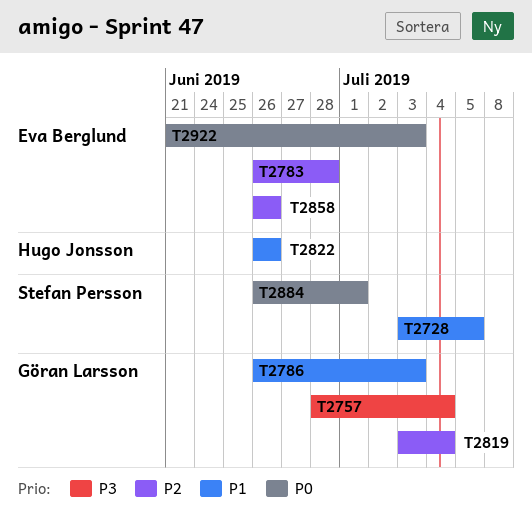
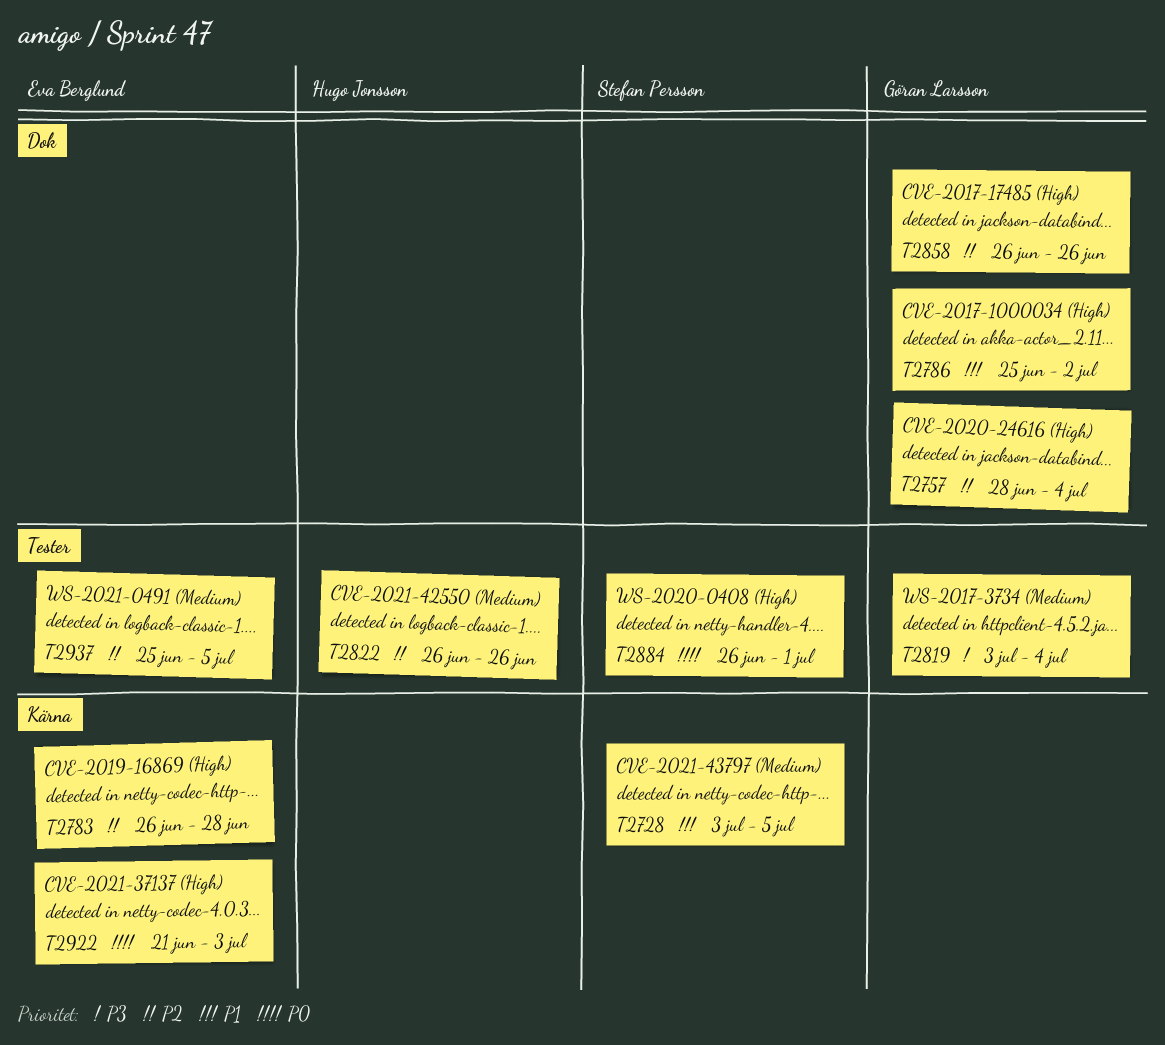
T2757, priority: P3 -> P2
T2786, start: Jun 26 -> Jun 25
T2786, due: Jul 3 -> Jul 2
T2819, priority: P2 -> P3
T2822, priority: P1 -> P2
T2858, owner: Eva Berglund -> Göran Larsson
T2937: none -> present

